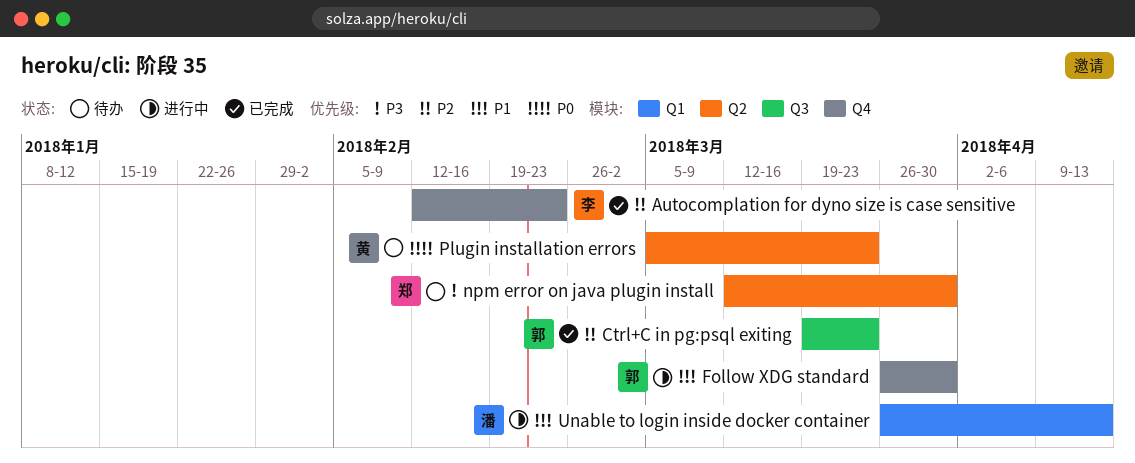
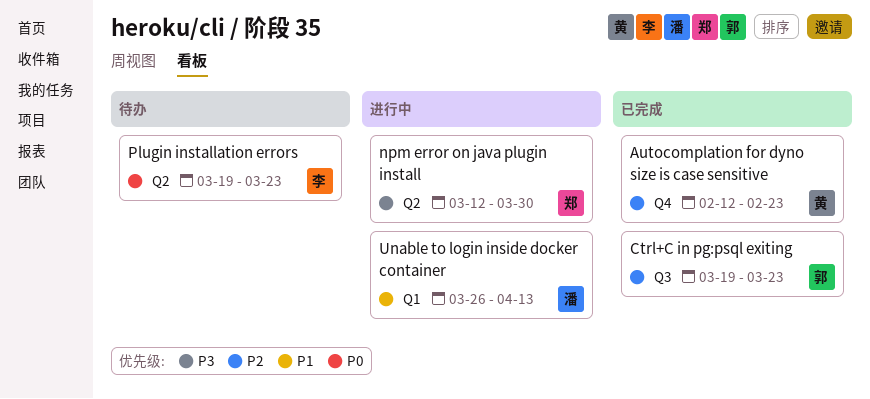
Autocomplation for dyno size is case sensitive, owner: 李 -> 黄
Follow XDG standard: present -> none
npm error on java plugin install, status: 待办 -> 进行中
Plugin installation errors, owner: 黄 -> 李
Plugin installation errors, start: Mar 5 -> Mar 19

